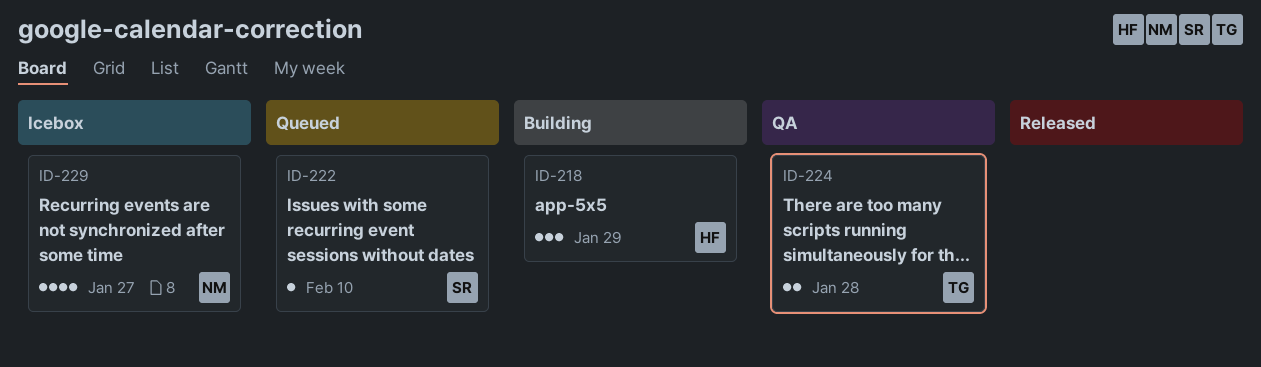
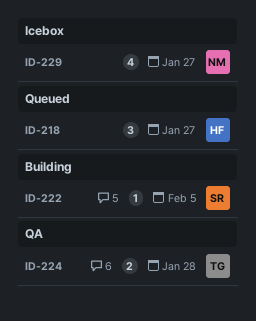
ID-218, status: Building -> Queued
ID-218, due: Jan 29 -> Jan 27
ID-222, status: Queued -> Building
ID-222, due: Feb 10 -> Feb 5

